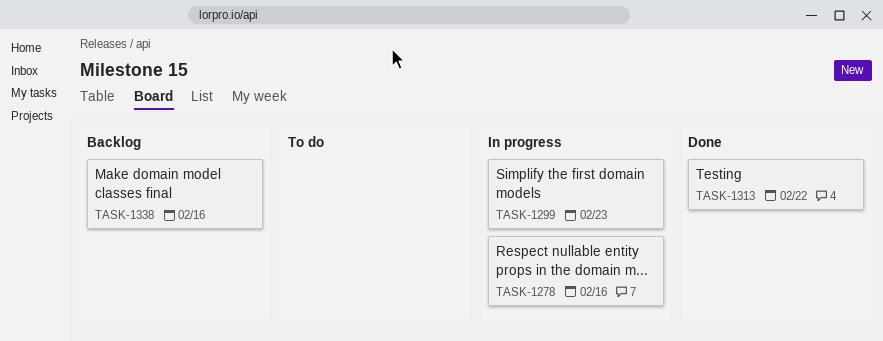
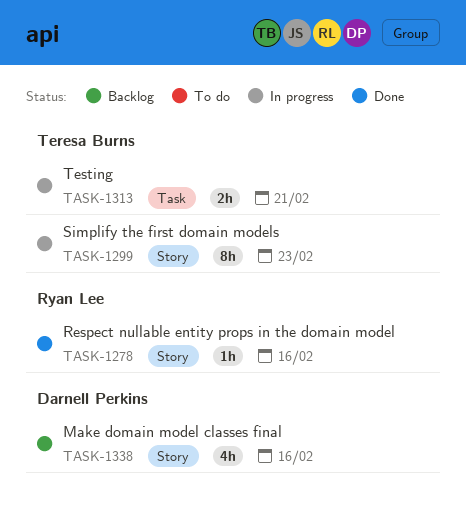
TASK-1278, status: In progress -> Done
TASK-1313, status: Done -> In progress
TASK-1313, due: Feb 22 -> Feb 21

